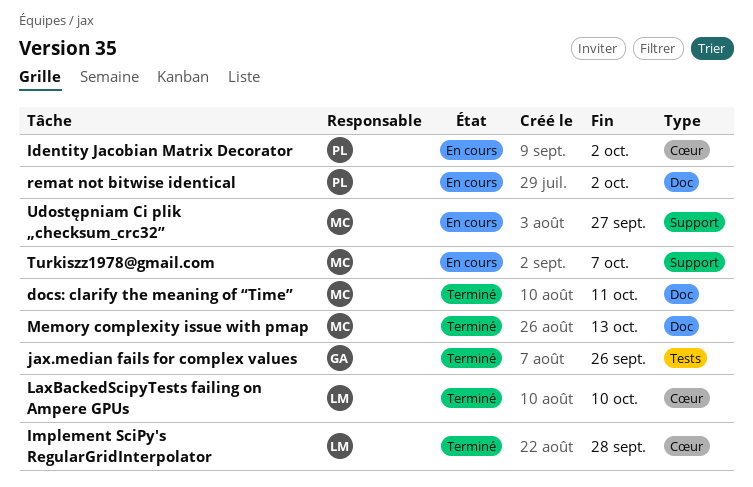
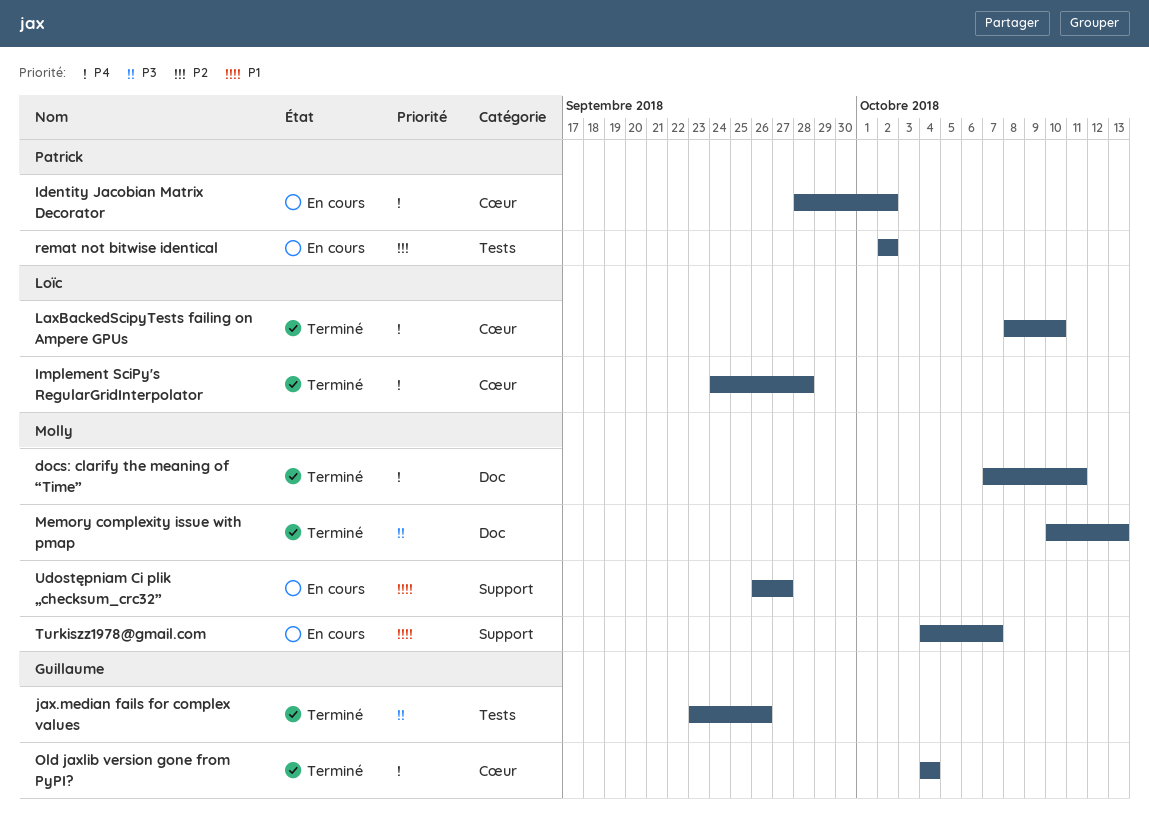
Old jaxlib version gone from PyPI?: none -> present
remat not bitwise identical, label: Doc -> Tests

